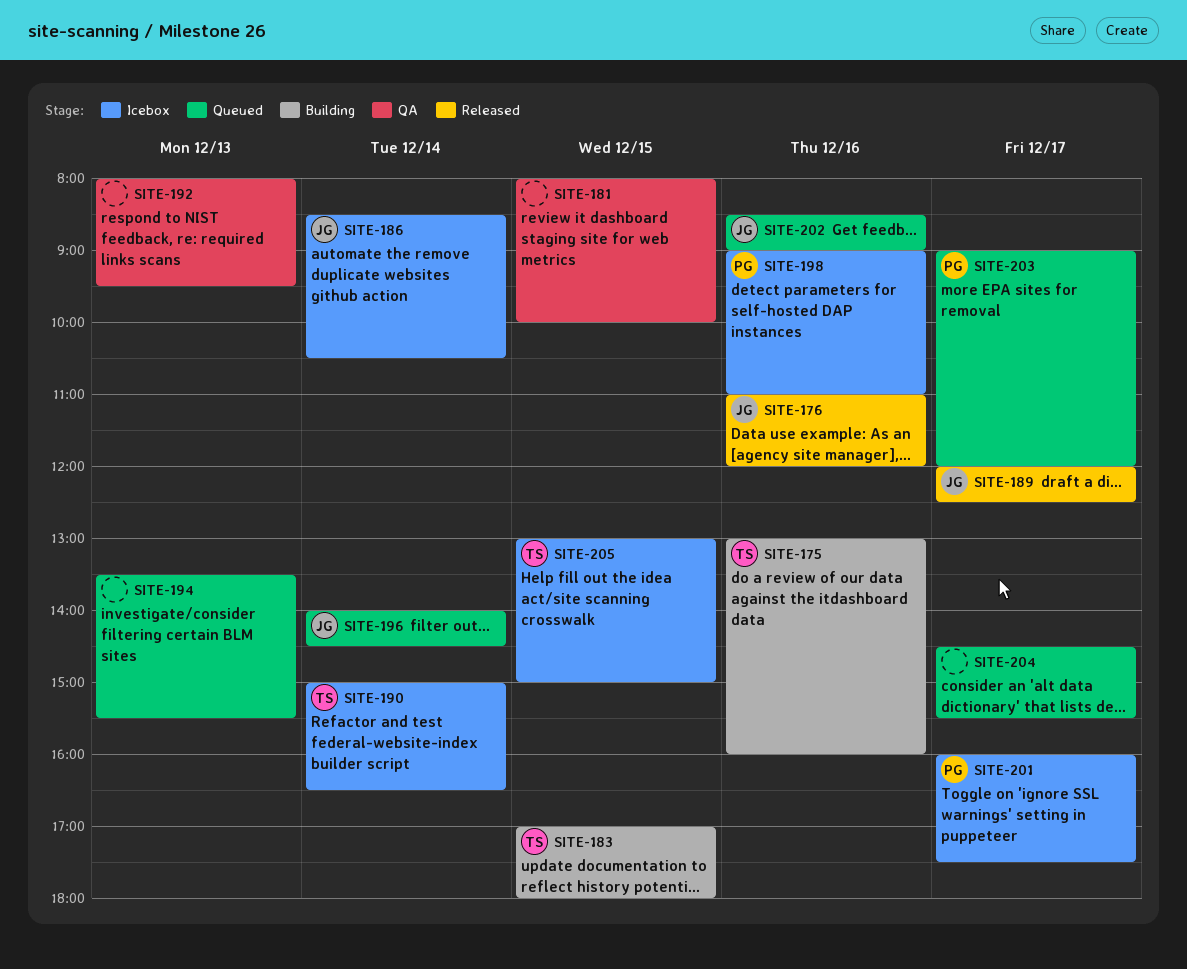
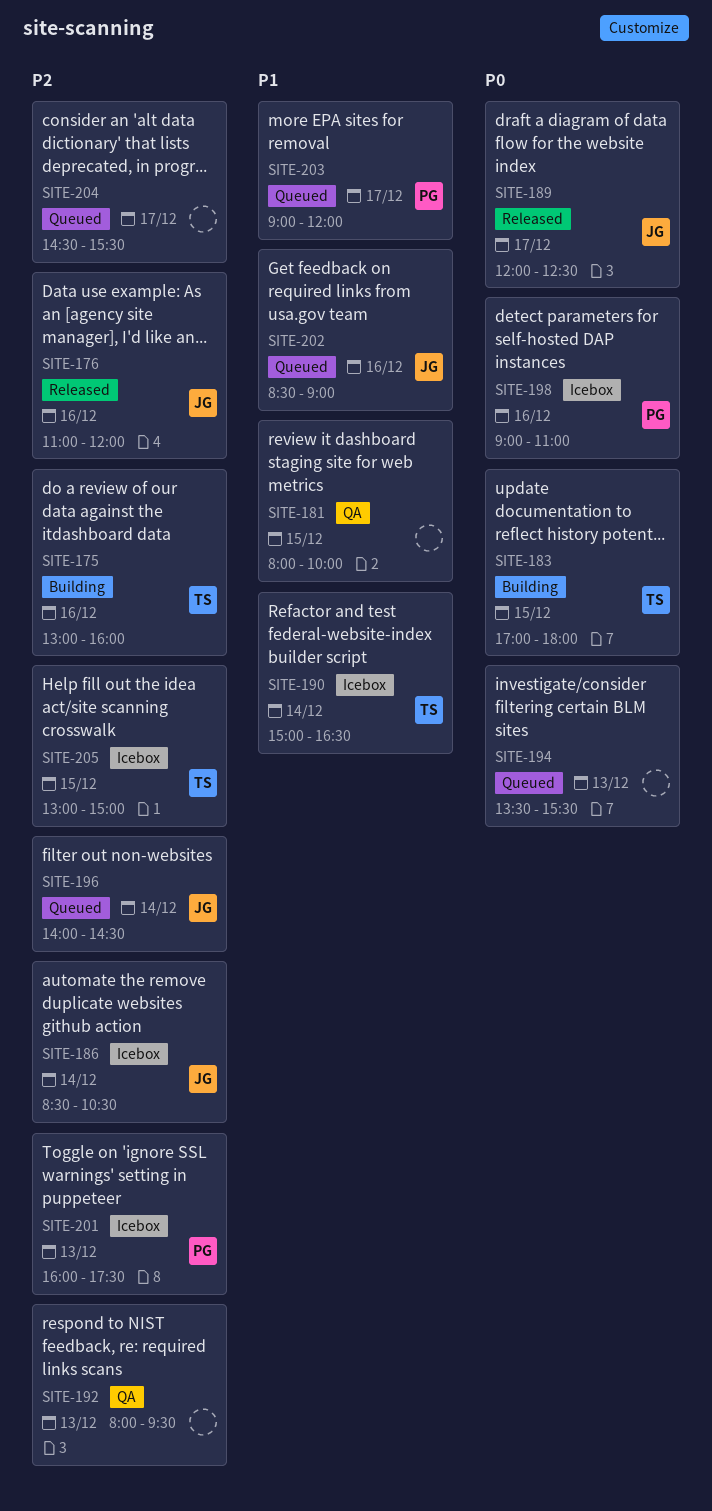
SITE-201, day: Dec 17 -> Dec 13

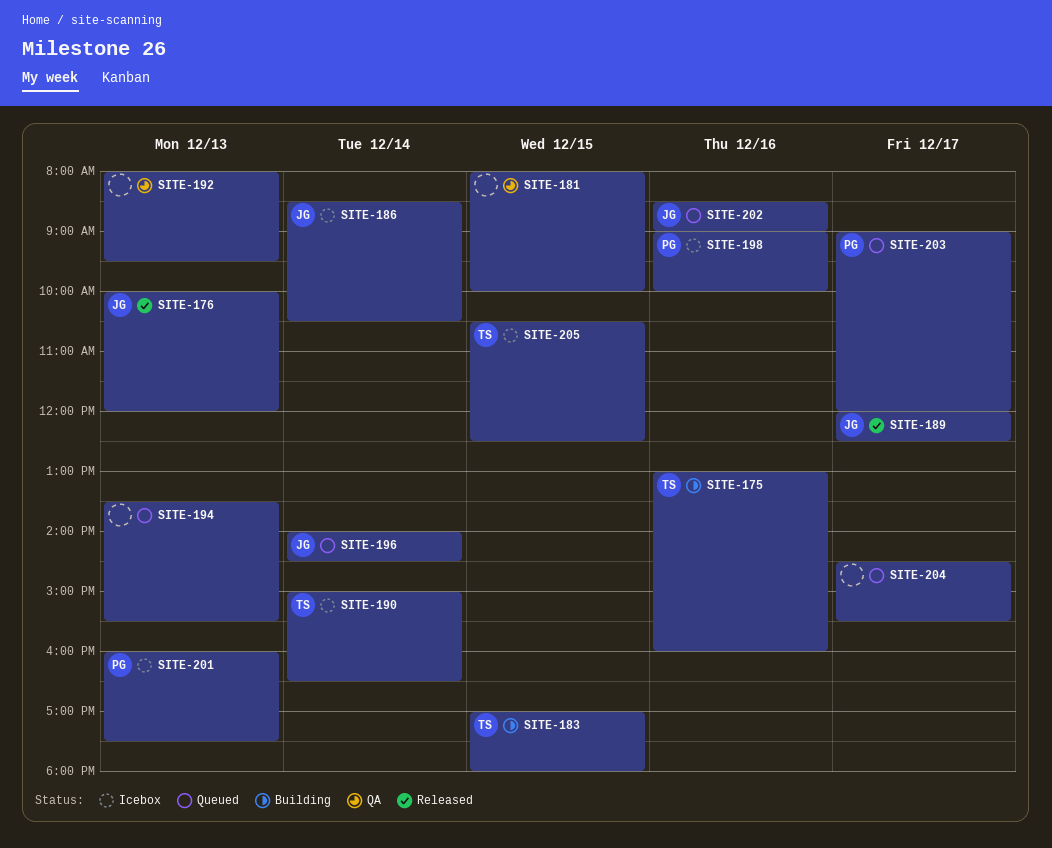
SITE-176, day: Dec 16 -> Dec 13
SITE-176, begins: 11:00 -> 10:00
SITE-198, ends: 11:00 -> 10:00
SITE-205, begins: 13:00 -> 10:30
SITE-205, ends: 15:00 -> 12:30

